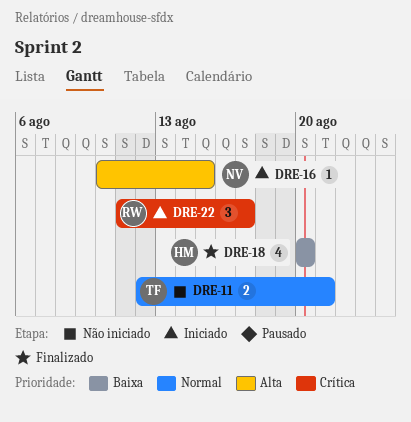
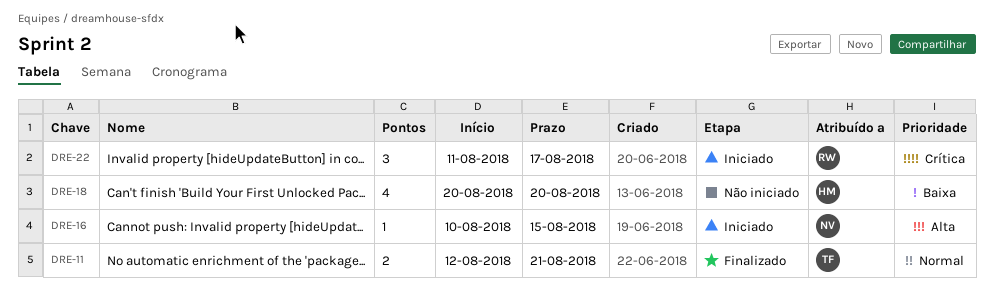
DRE-11, status: Não iniciado -> Finalizado
DRE-18, status: Finalizado -> Não iniciado

